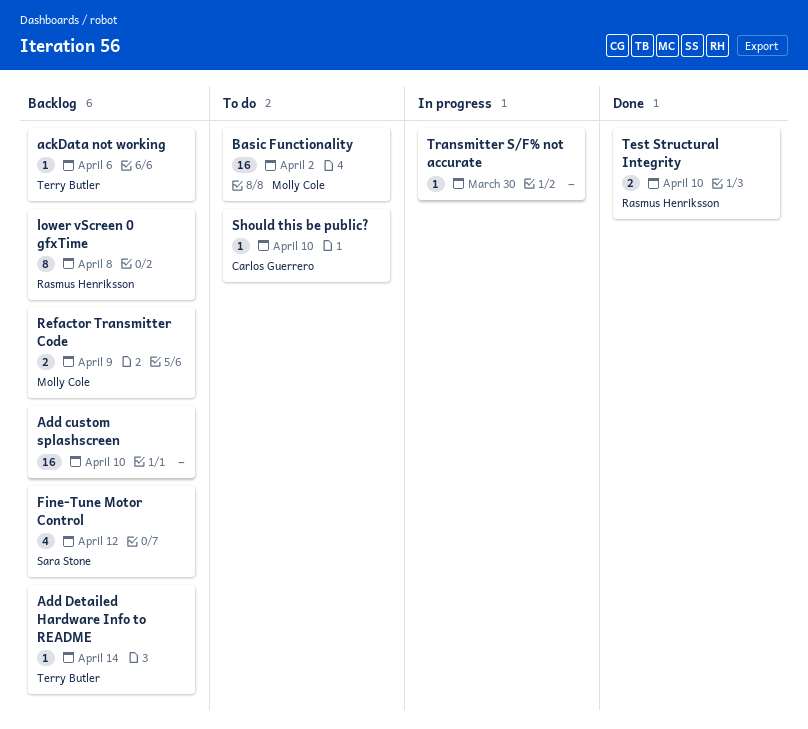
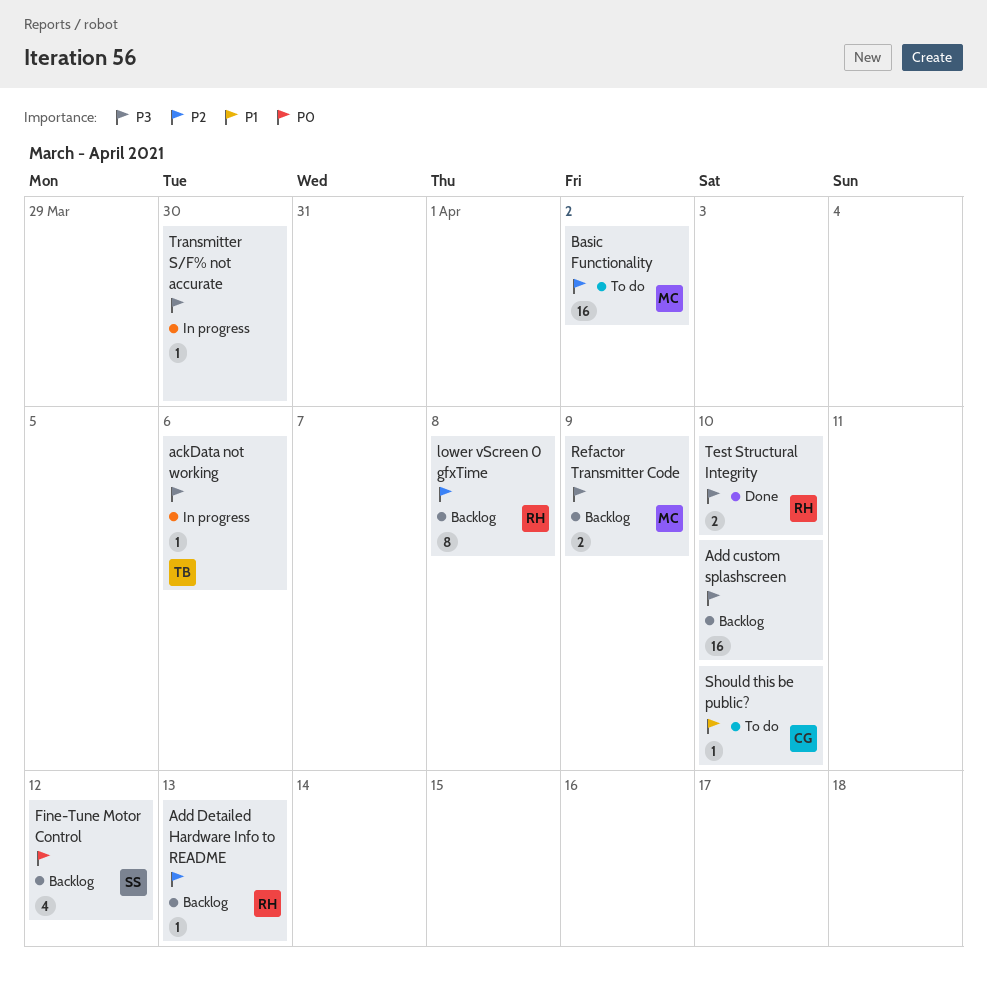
ackData not working, status: Backlog -> In progress
Add Detailed Hardware Info to README, owner: Terry Butler -> Rasmus Henriksson
Add Detailed Hardware Info to README, due: Apr 14 -> Apr 13

